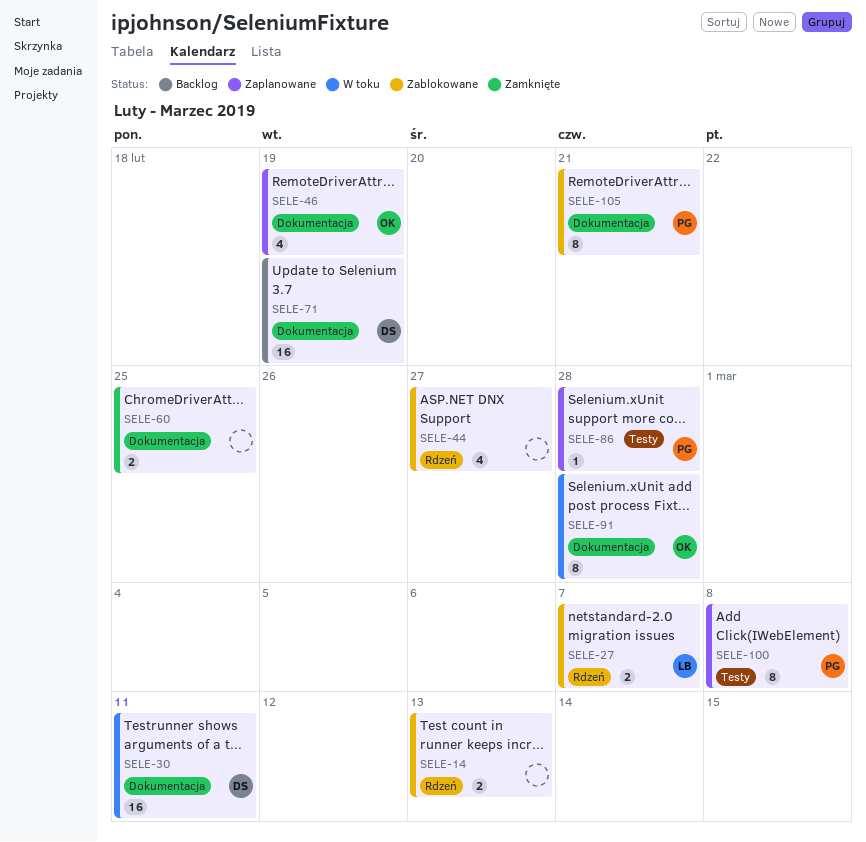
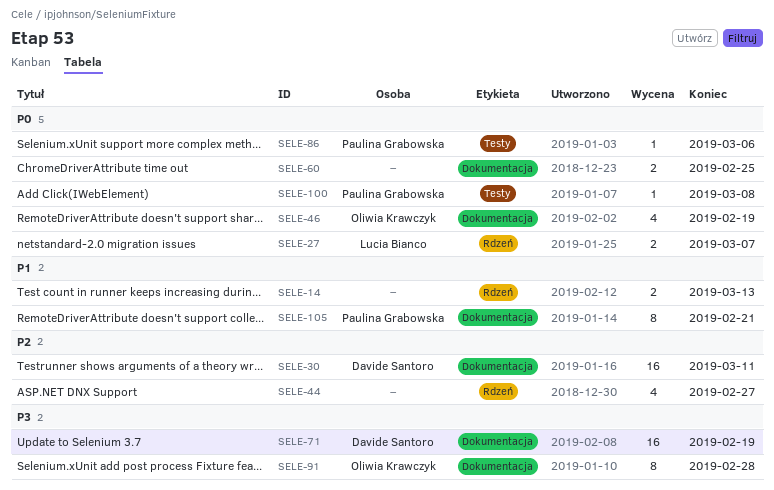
SELE-86, due: Feb 28 -> Mar 6
SELE-100, estimate: 8 -> 1

